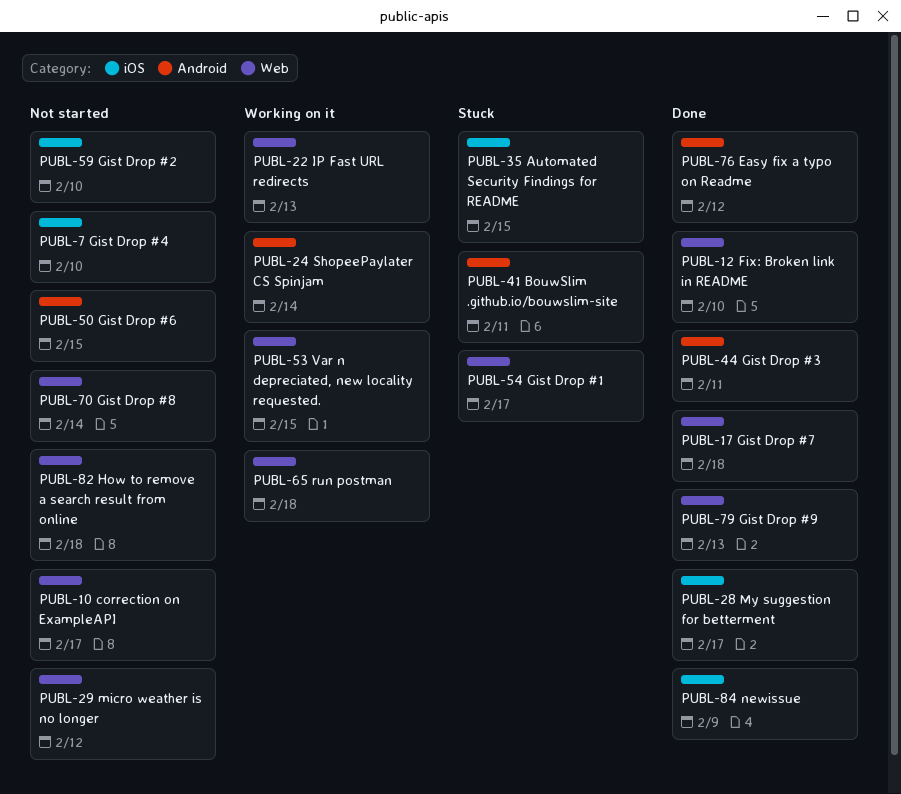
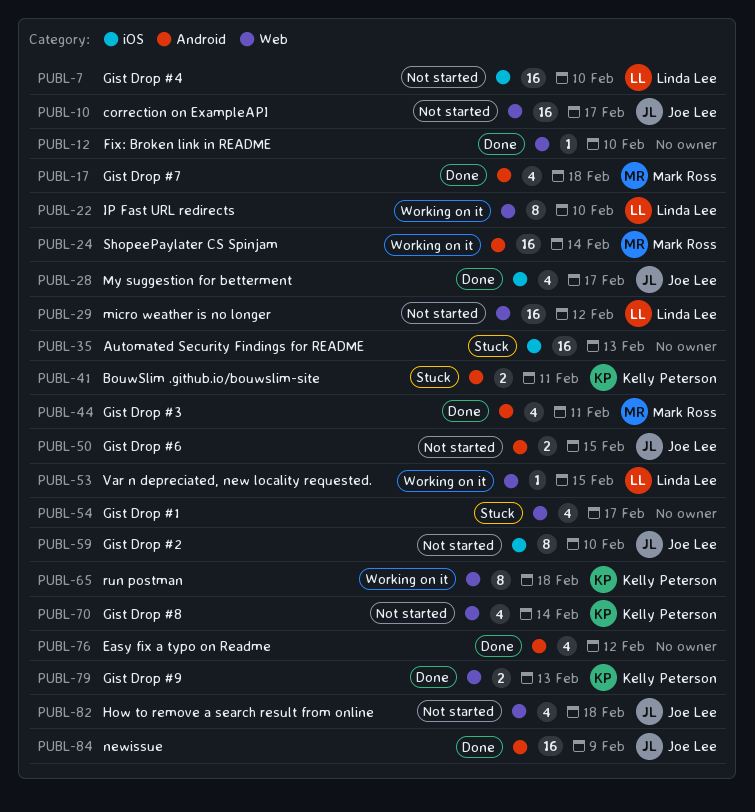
PUBL-17, label: Web -> Android
PUBL-22, due: Feb 13 -> Feb 10
PUBL-35, due: Feb 15 -> Feb 13
PUBL-84, label: iOS -> Android

